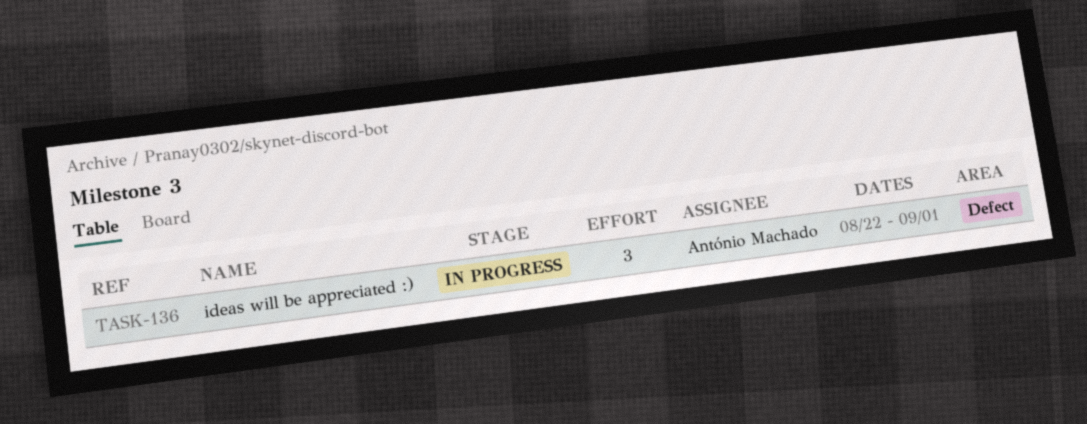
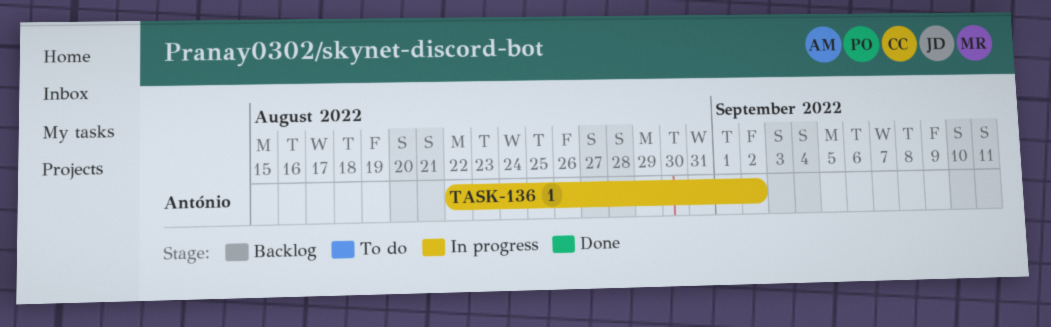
TASK-136, estimate: 3 -> 1
TASK-136, due: Sep 1 -> Sep 2

